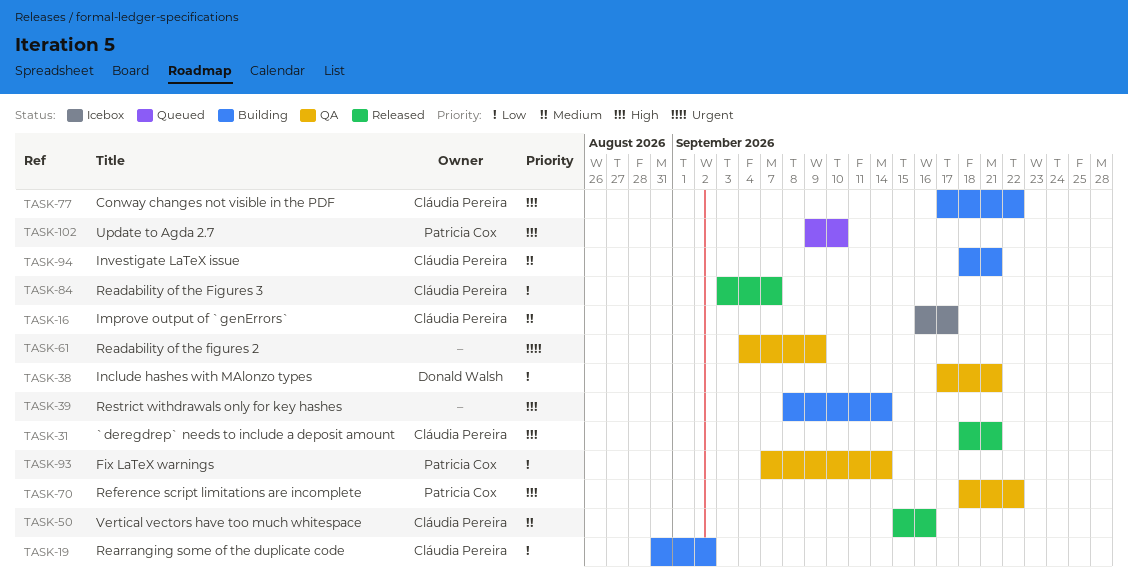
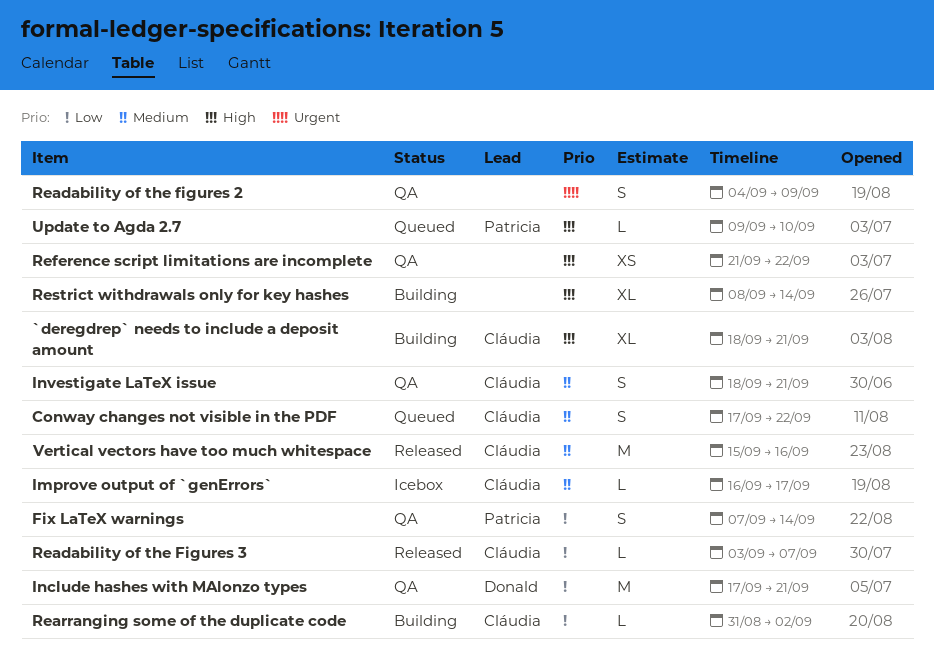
`deregdrep` needs to include a deposit amount, status: Released -> Building
Conway changes not visible in the PDF, status: Building -> Queued
Conway changes not visible in the PDF, priority: High -> Medium
Investigate LaTeX issue, status: Building -> QA
Reference script limitations are incomplete, owner: Patricia Cox -> none
Reference script limitations are incomplete, start: Sep 18 -> Sep 21

